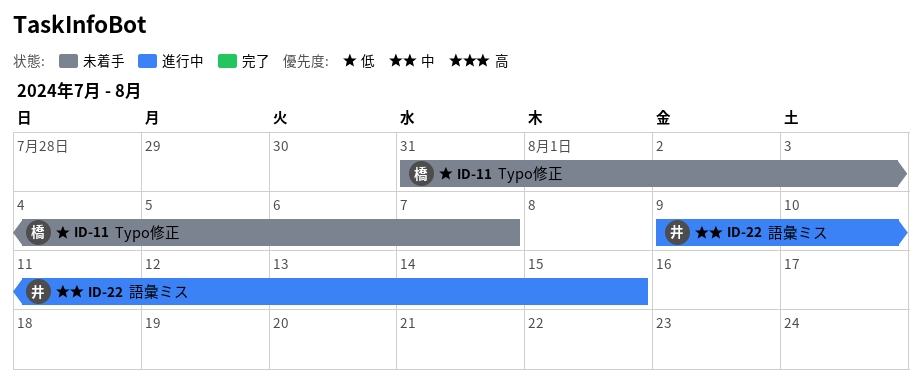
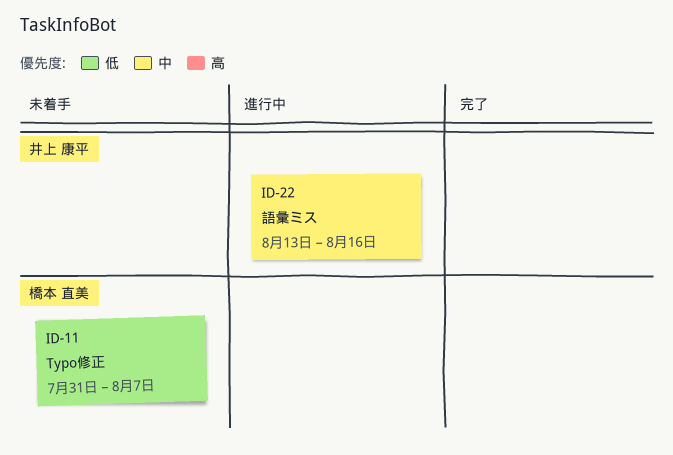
ID-22, start: Aug 9 -> Aug 13
ID-22, due: Aug 15 -> Aug 16

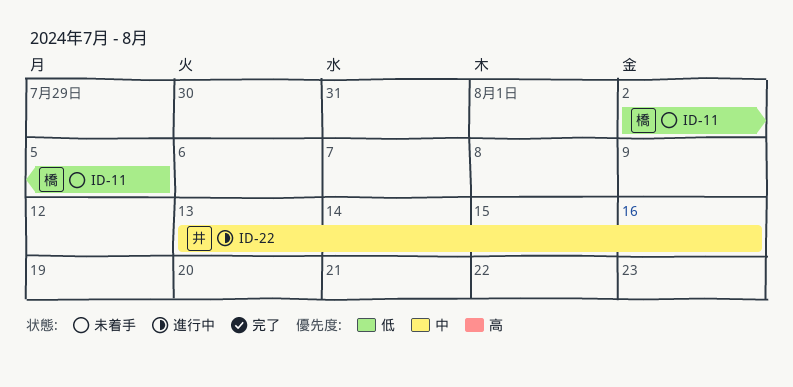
ID-11, start: Jul 31 -> Aug 2
ID-11, due: Aug 7 -> Aug 5

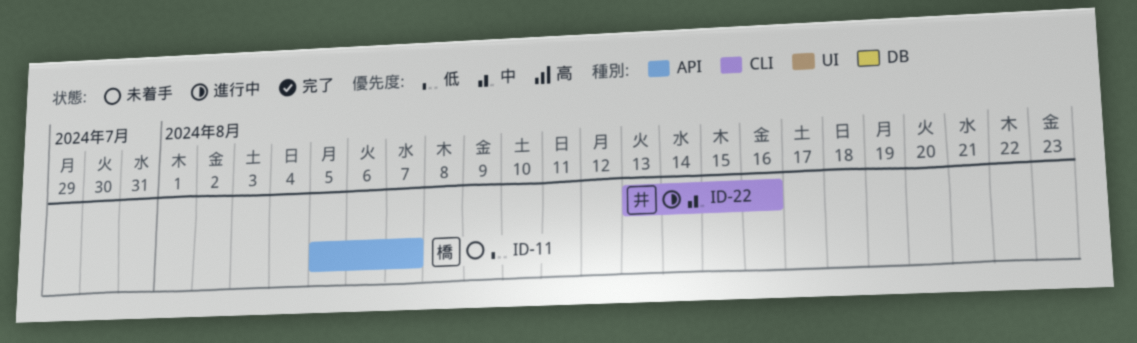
ID-11, start: Aug 2 -> Aug 5
ID-11, due: Aug 5 -> Aug 7

